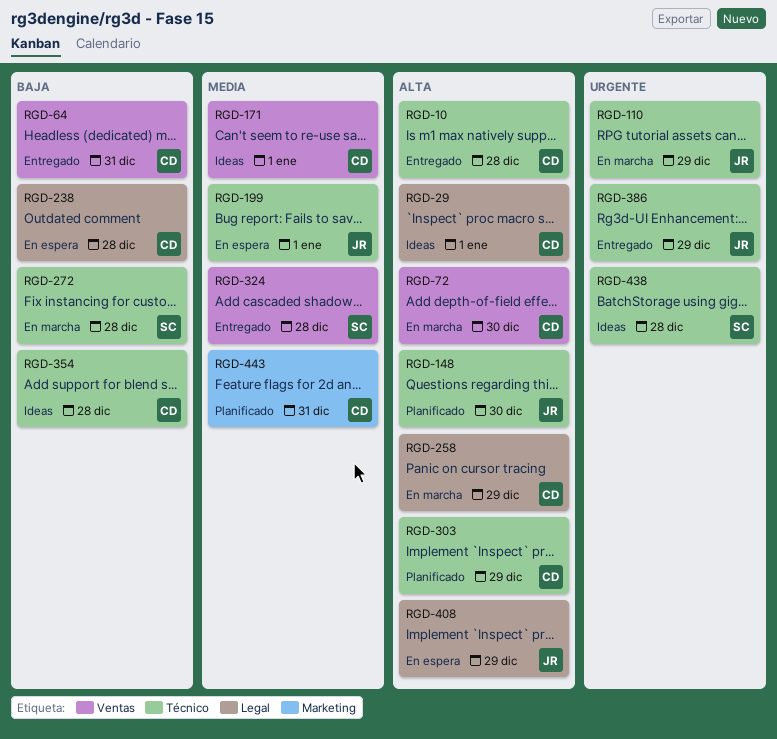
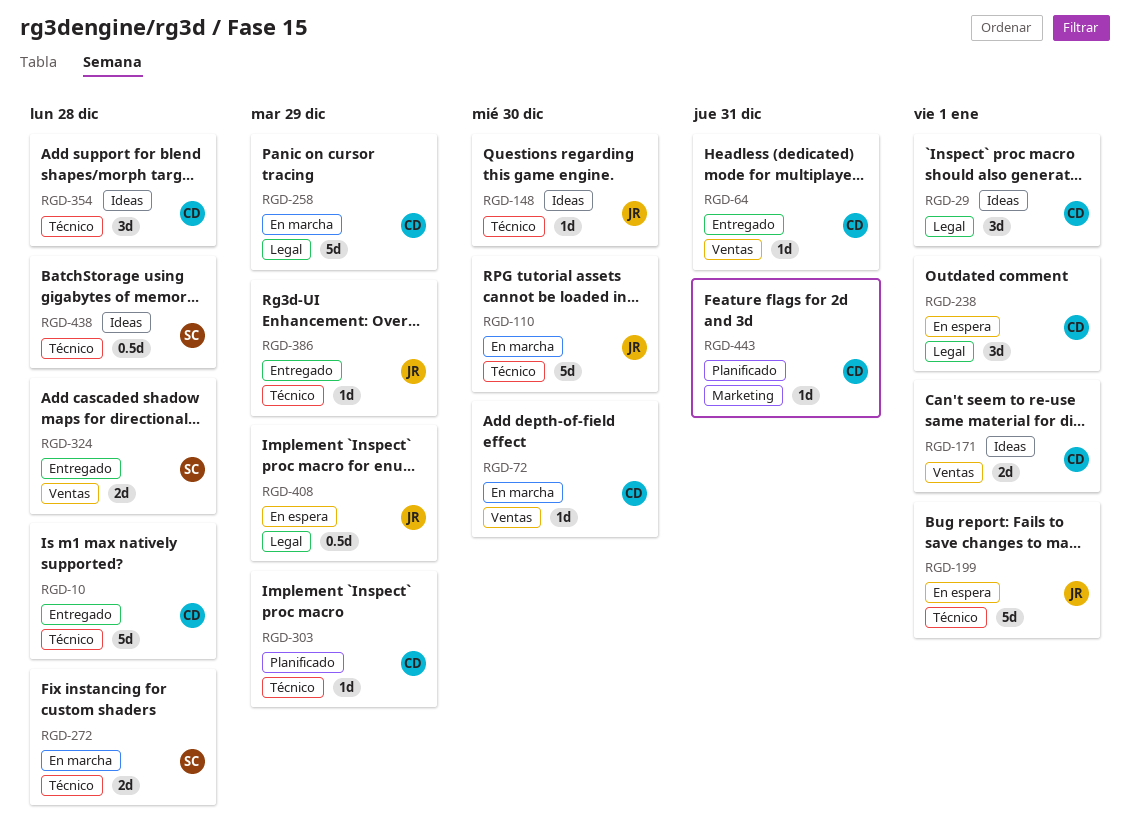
RGD-110, due: Dec 29 -> Dec 30
RGD-148, status: Planificado -> Ideas
RGD-238, due: Dec 28 -> Jan 1

